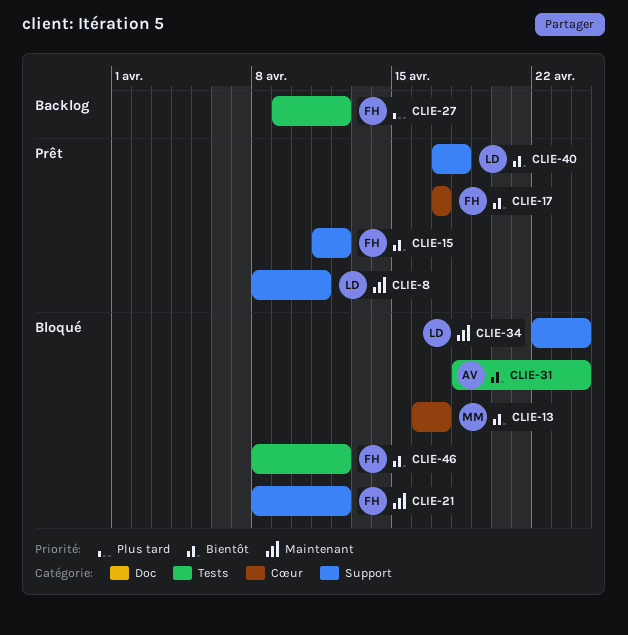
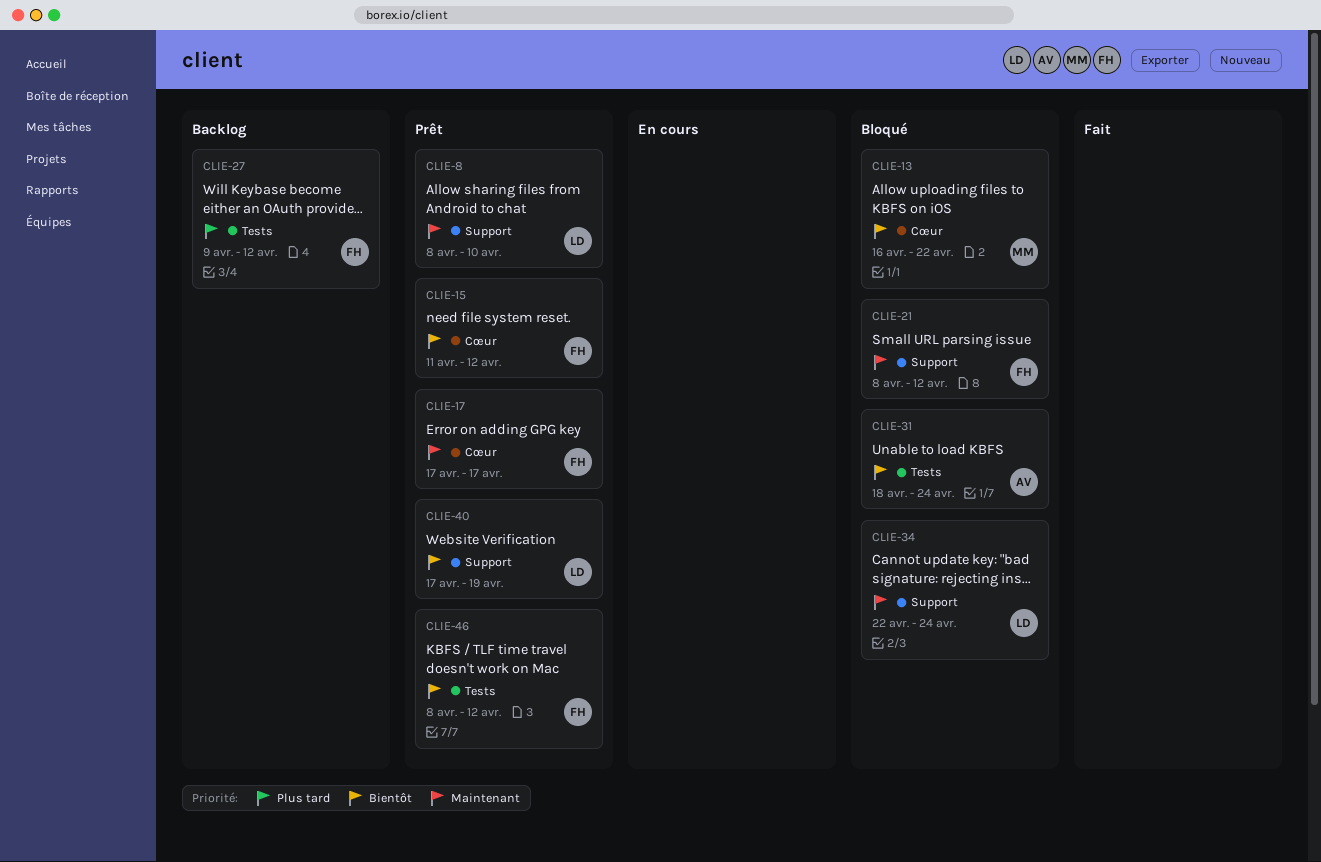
CLIE-8, due: Apr 11 -> Apr 10
CLIE-13, due: Apr 17 -> Apr 22
CLIE-15, label: Support -> Cœur
CLIE-17, priority: Bientôt -> Maintenant
CLIE-40, due: Apr 18 -> Apr 19
CLIE-46, status: Bloqué -> Prêt

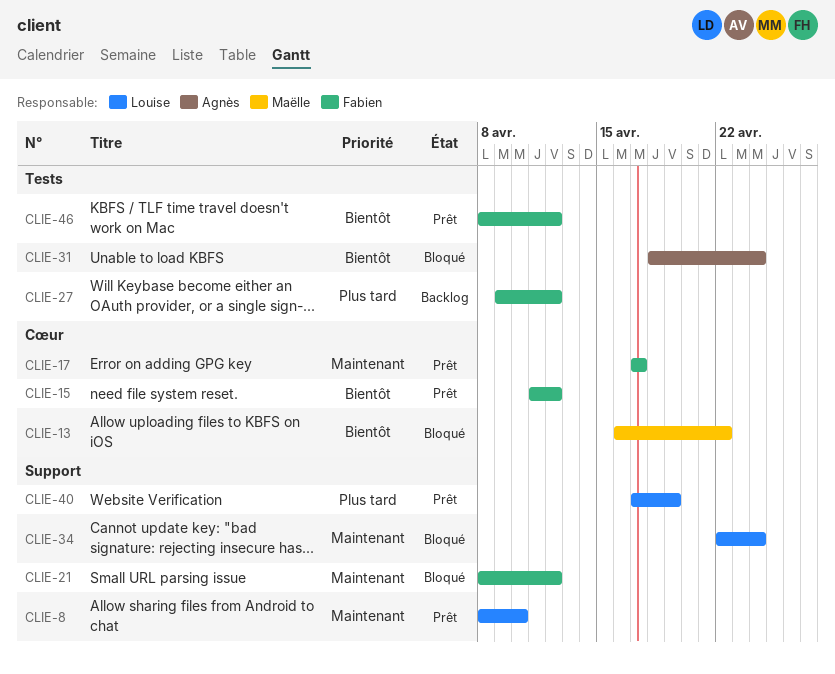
CLIE-40, priority: Bientôt -> Plus tard

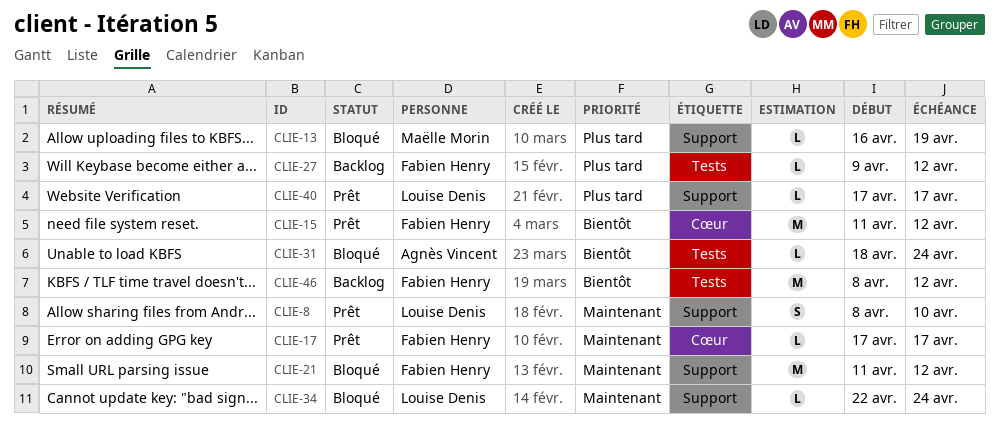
CLIE-13, priority: Bientôt -> Plus tard
CLIE-13, label: Cœur -> Support
CLIE-13, due: Apr 22 -> Apr 19
CLIE-21, start: Apr 8 -> Apr 11
CLIE-40, due: Apr 19 -> Apr 17
CLIE-46, status: Prêt -> Backlog

